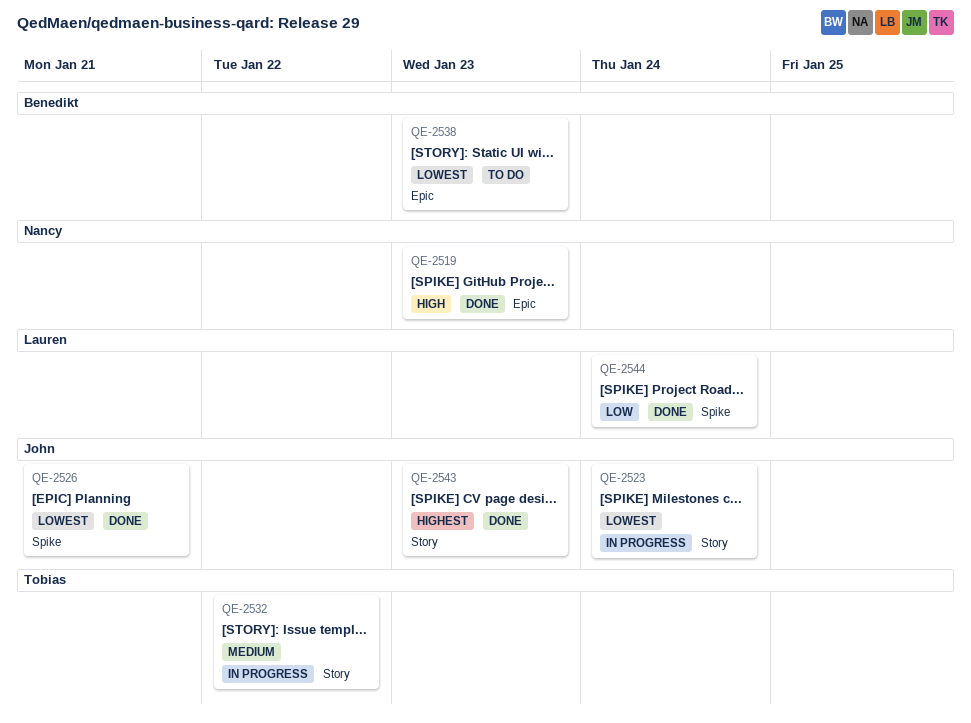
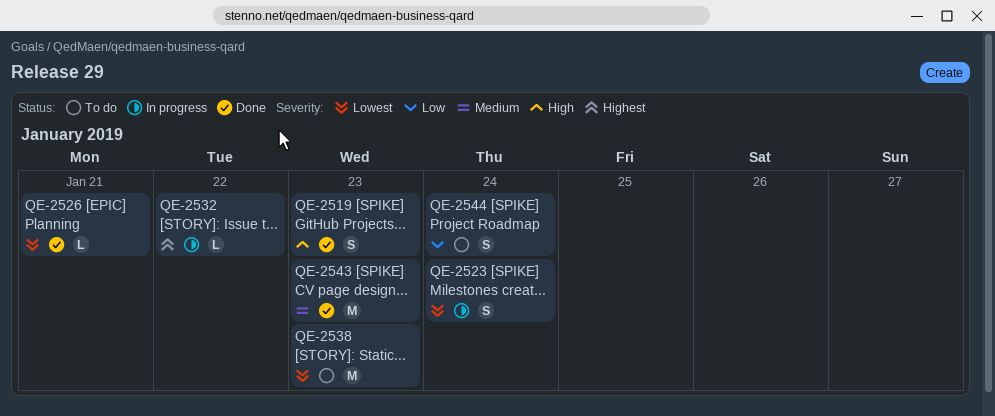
QE-2532, priority: Medium -> Highest
QE-2543, priority: Highest -> Medium
QE-2544, status: Done -> To do

